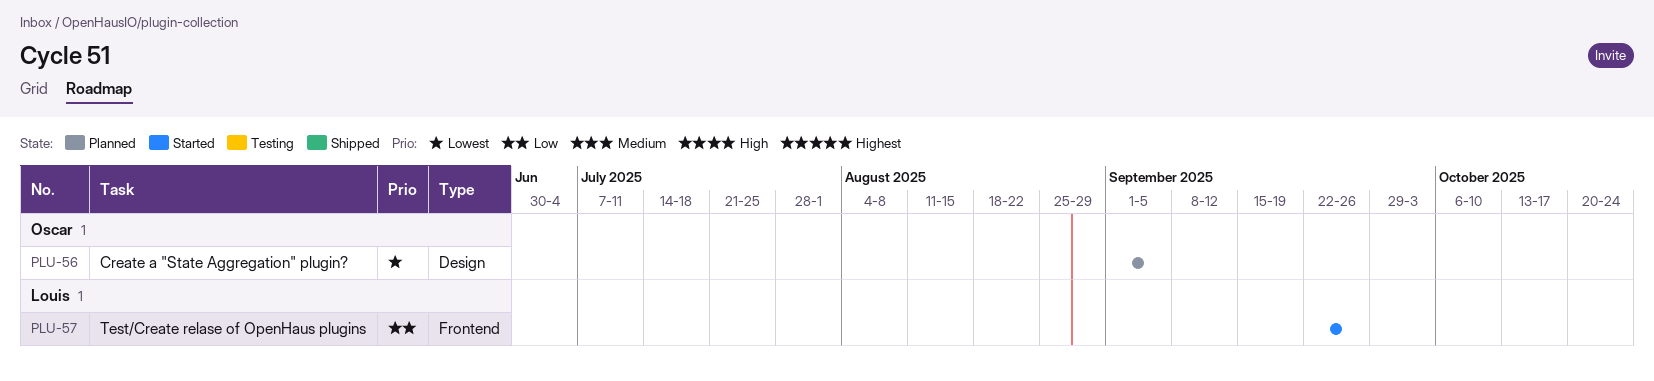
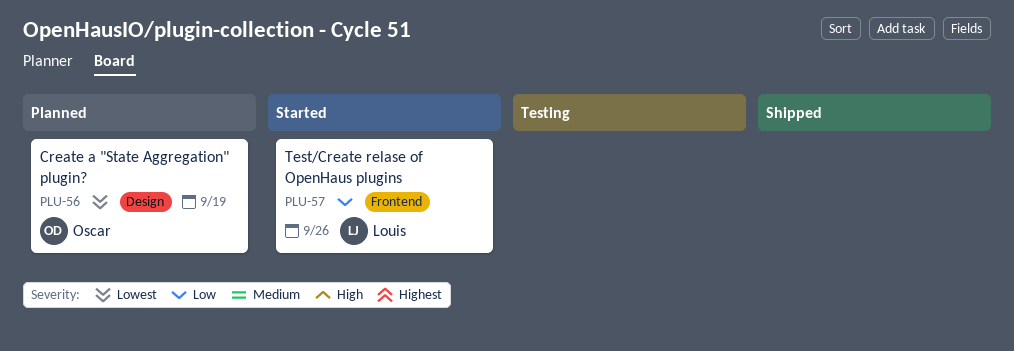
PLU-56, due: Sep 5 -> Sep 19

